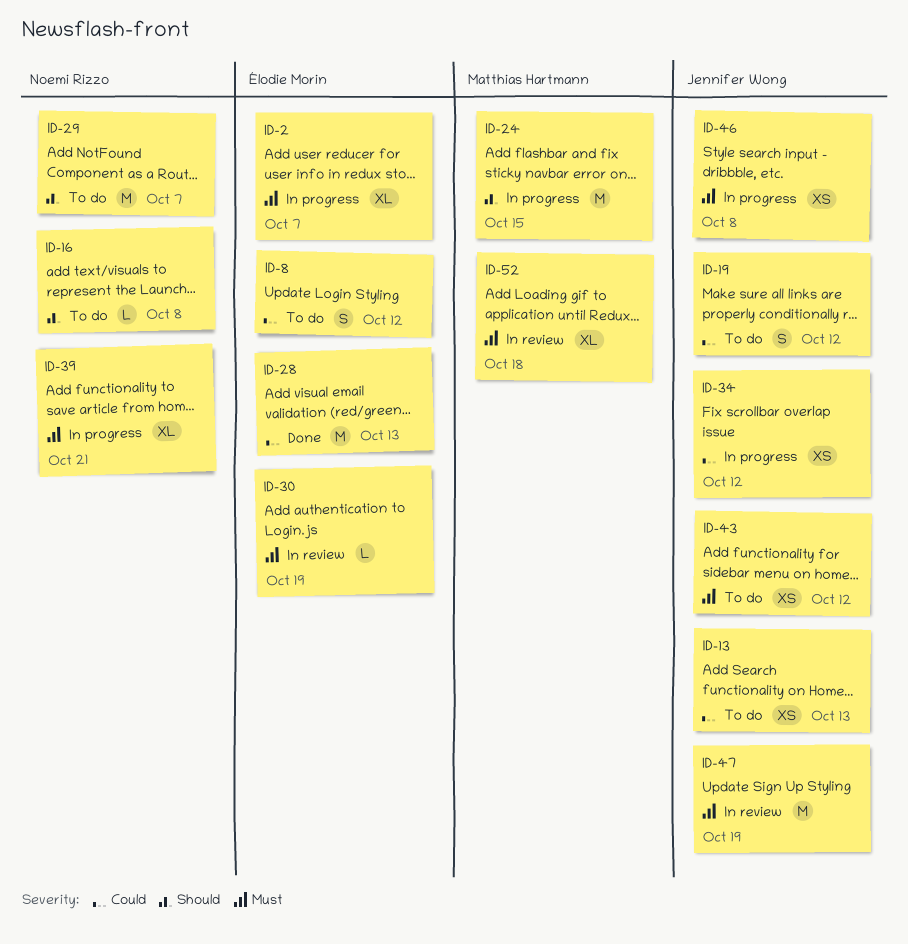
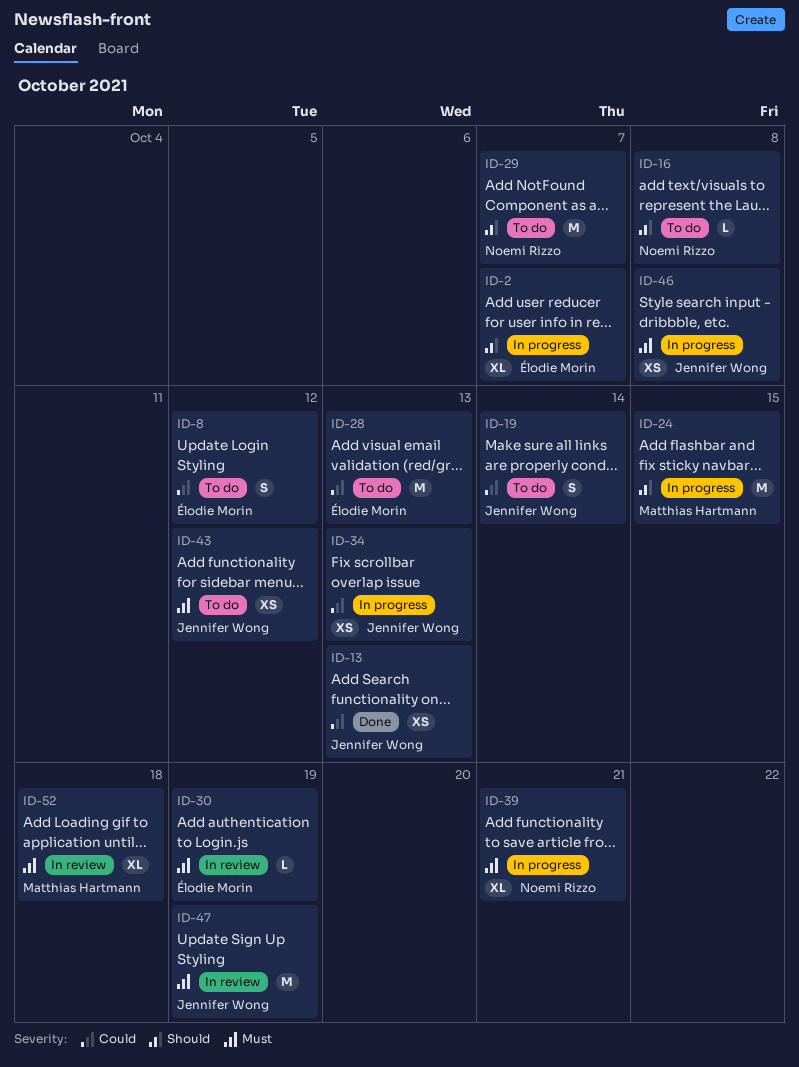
ID-2, priority: Must -> Should
ID-13, status: To do -> Done
ID-19, due: Oct 12 -> Oct 14
ID-28, status: Done -> To do
ID-34, due: Oct 12 -> Oct 13

